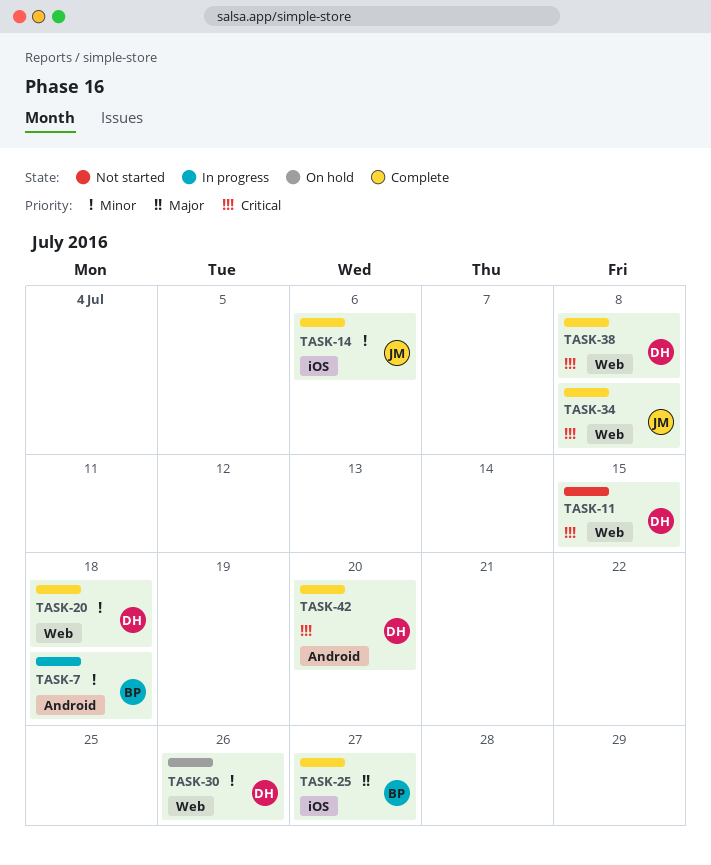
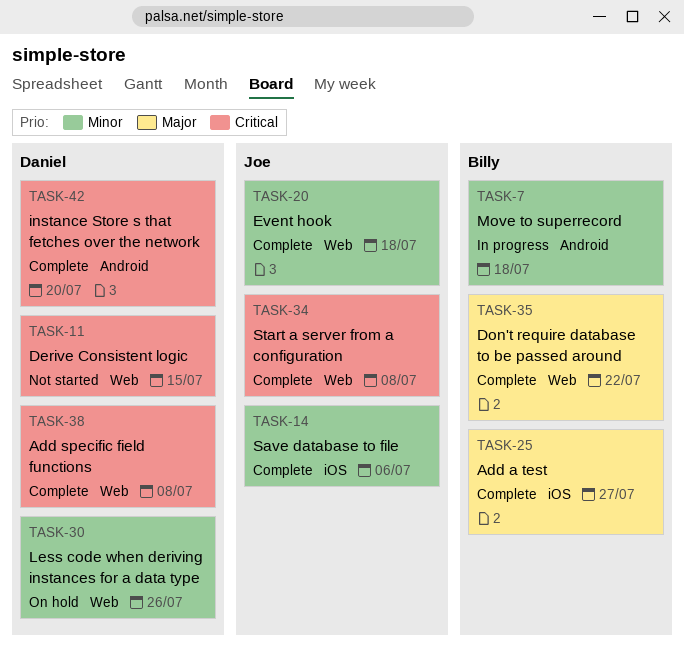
TASK-20, owner: Daniel -> Joe
TASK-35: none -> present

